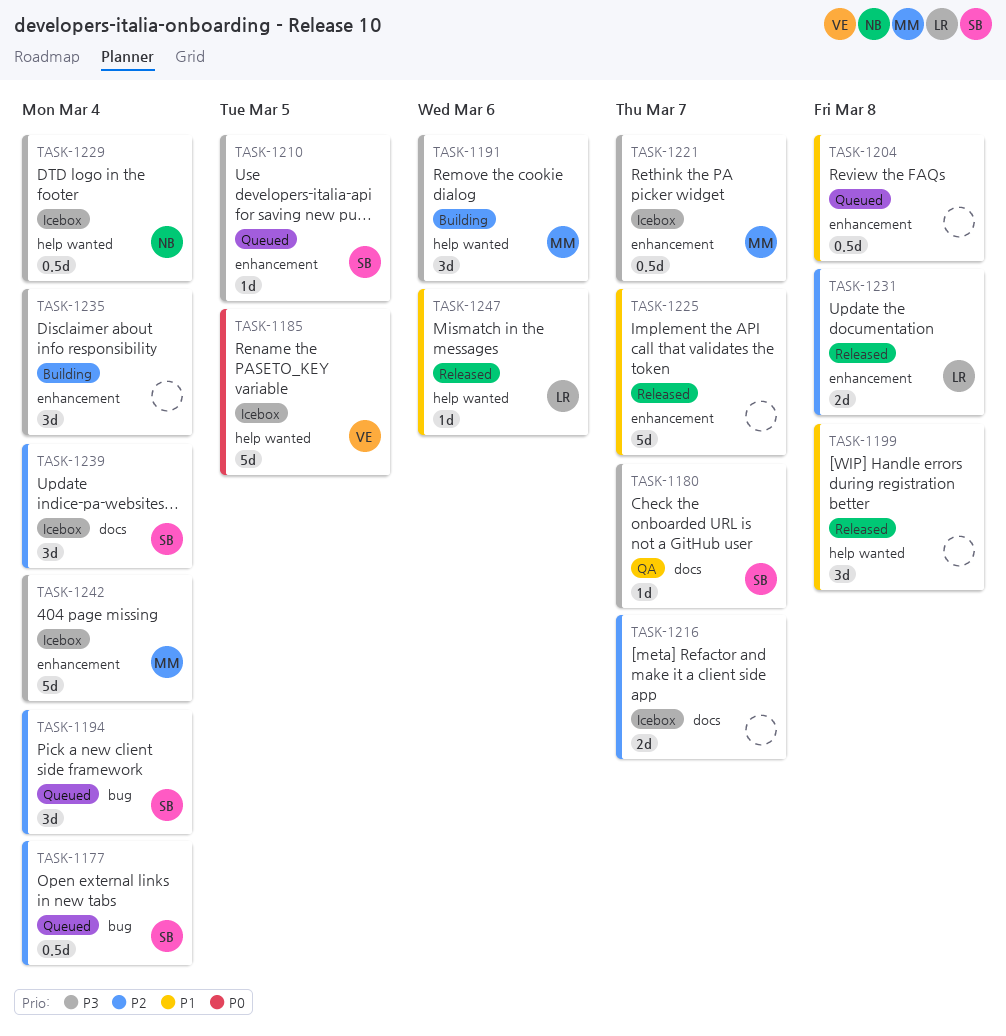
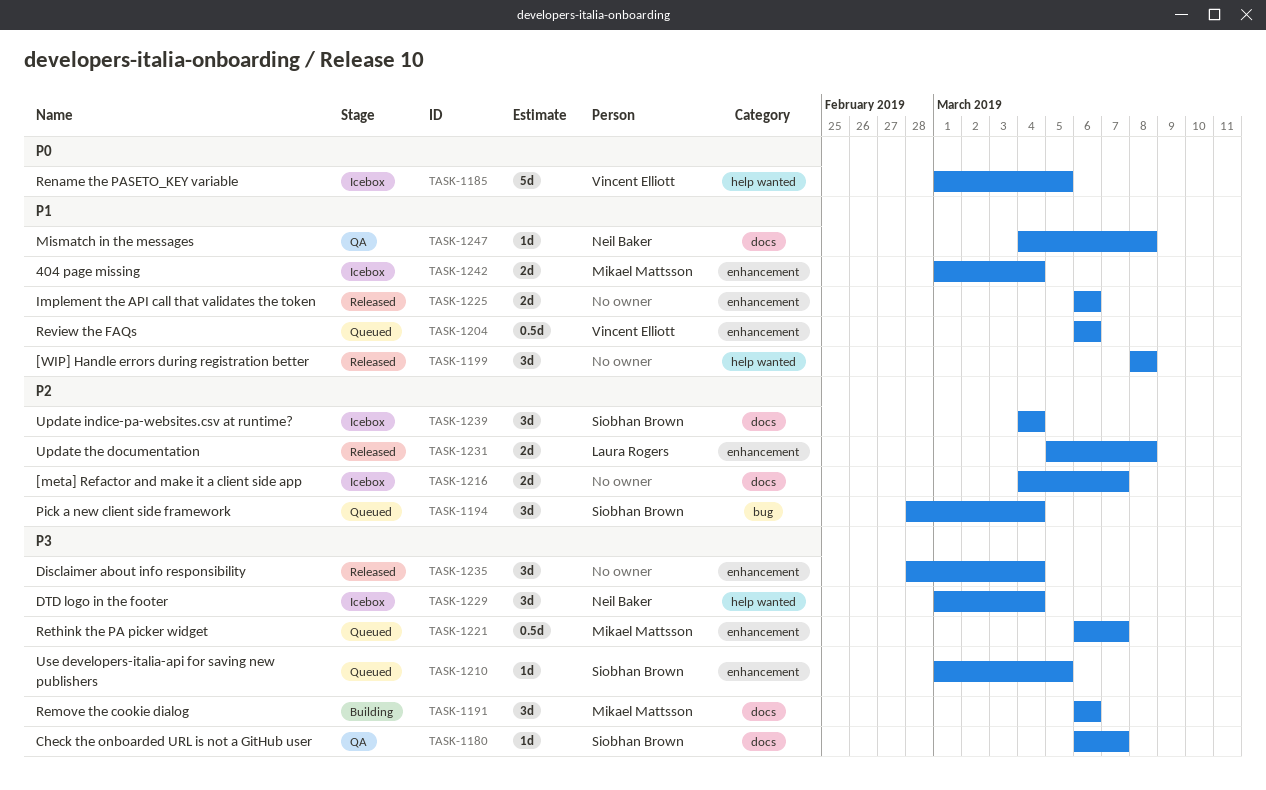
TASK-1177: present -> none
TASK-1191, label: help wanted -> docs
TASK-1204, owner: none -> Vincent Elliott
TASK-1204, due: Mar 8 -> Mar 6
TASK-1221, status: Icebox -> Queued
TASK-1225, estimate: 5d -> 2d
TASK-1225, due: Mar 7 -> Mar 6
TASK-1229, estimate: 0.5d -> 3d
TASK-1235, status: Building -> Released
TASK-1242, priority: P3 -> P1
TASK-1242, estimate: 5d -> 2d
TASK-1247, status: Released -> QA
TASK-1247, owner: Laura Rogers -> Neil Baker
TASK-1247, label: help wanted -> docs
TASK-1247, due: Mar 6 -> Mar 8

